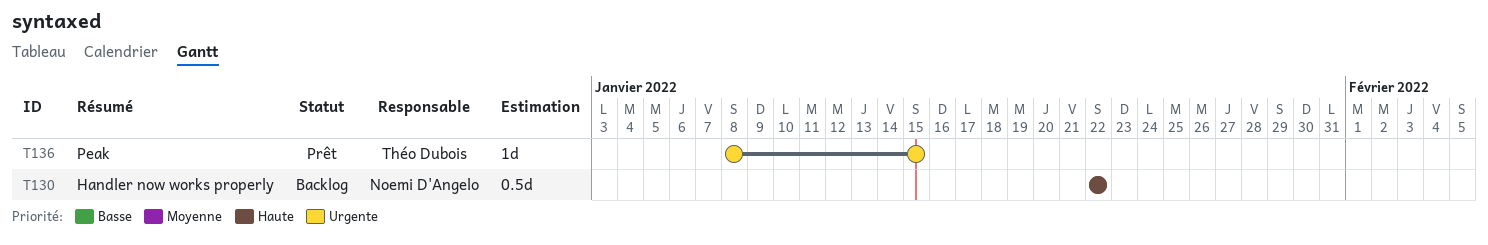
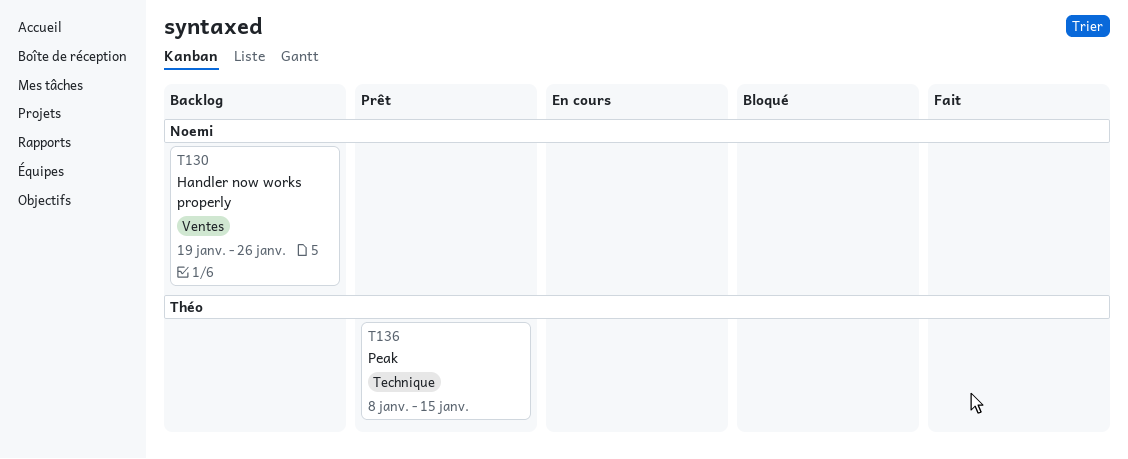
T130, start: Jan 22 -> Jan 19
T130, due: Jan 22 -> Jan 26

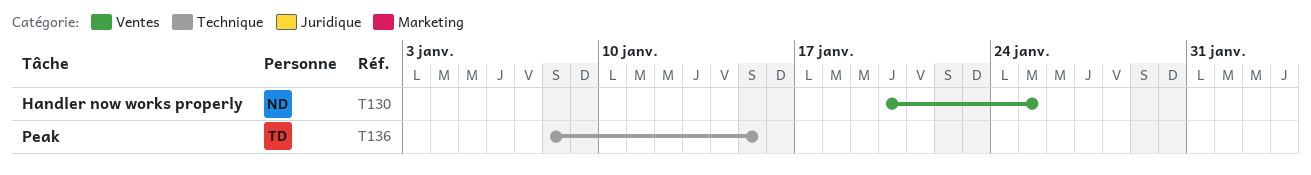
T130, start: Jan 19 -> Jan 20
T130, due: Jan 26 -> Jan 25

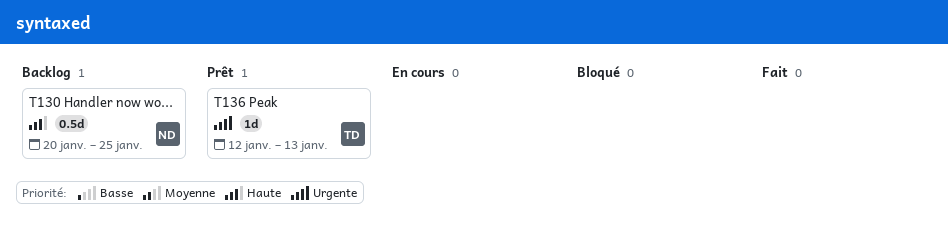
T136, start: Jan 8 -> Jan 12
T136, due: Jan 15 -> Jan 13

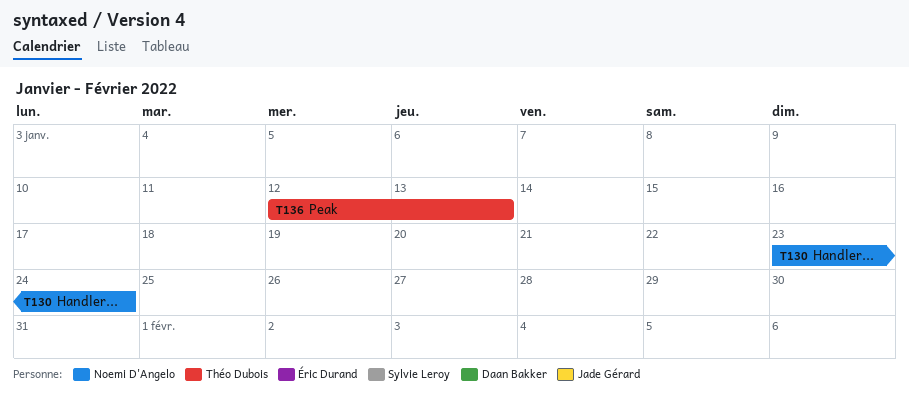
T130, start: Jan 20 -> Jan 23
T130, due: Jan 25 -> Jan 24

